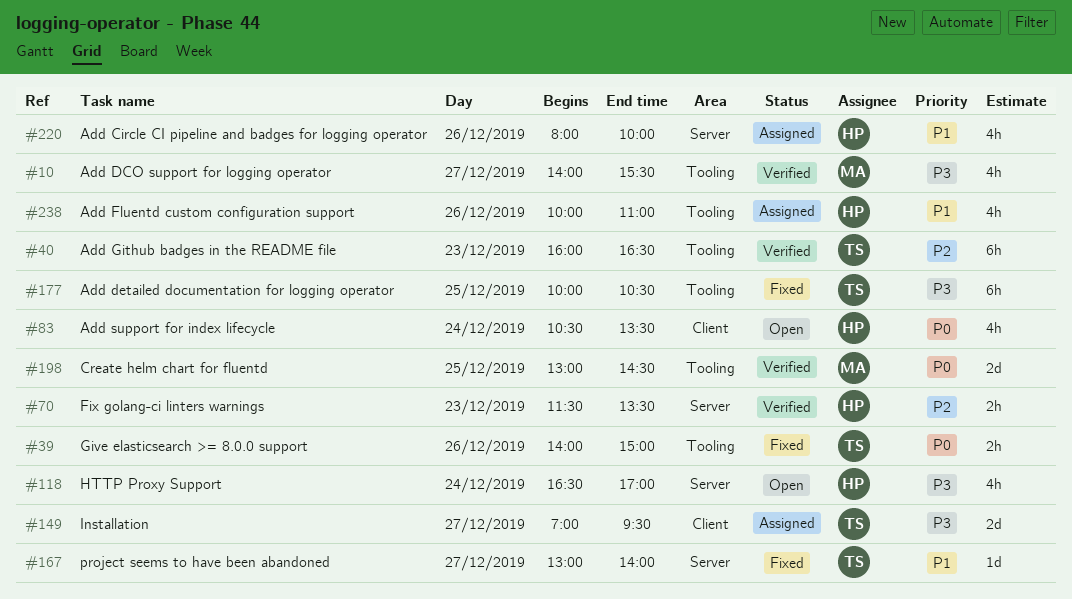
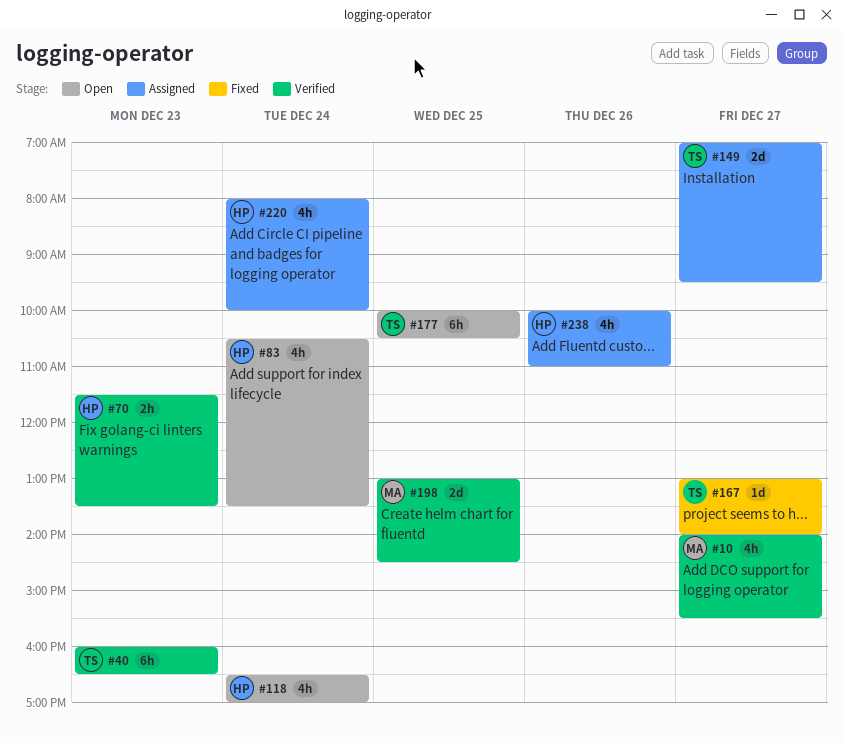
#39: present -> none
#177, status: Fixed -> Open
#220, day: Dec 26 -> Dec 24

